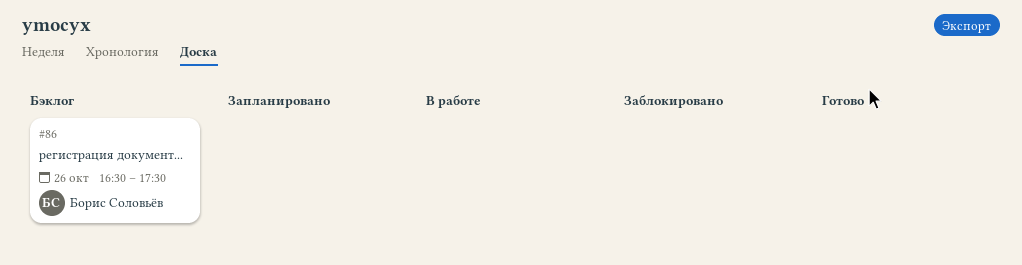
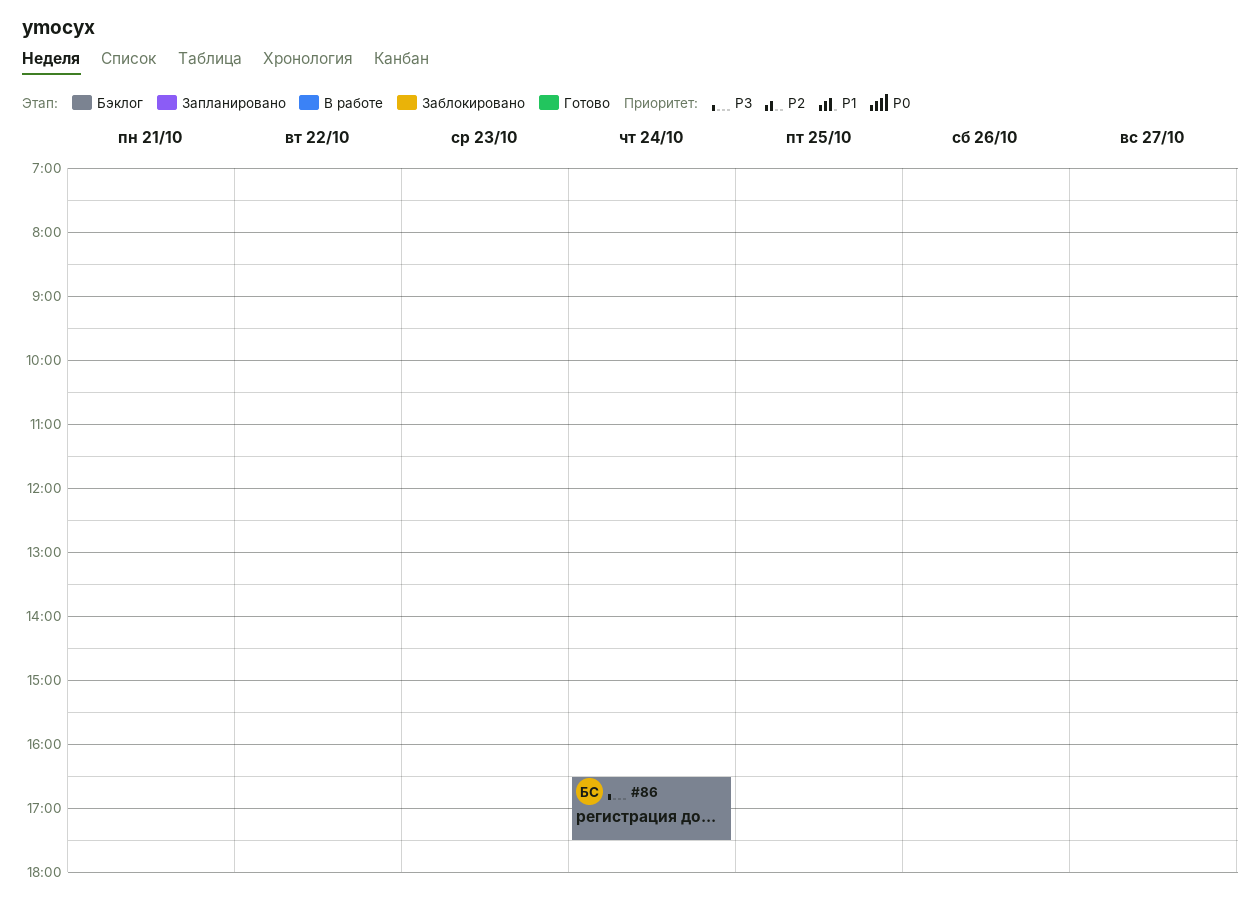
#86, day: Oct 26 -> Oct 24

